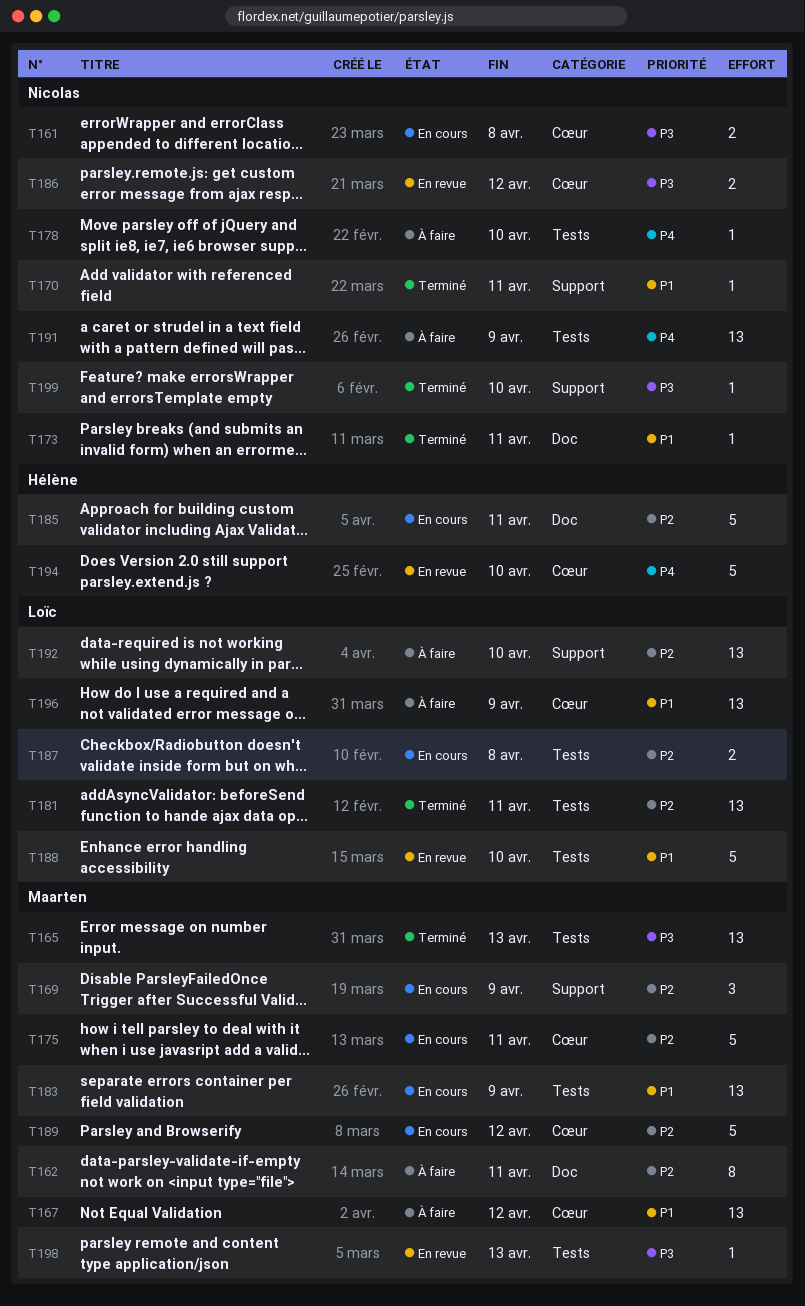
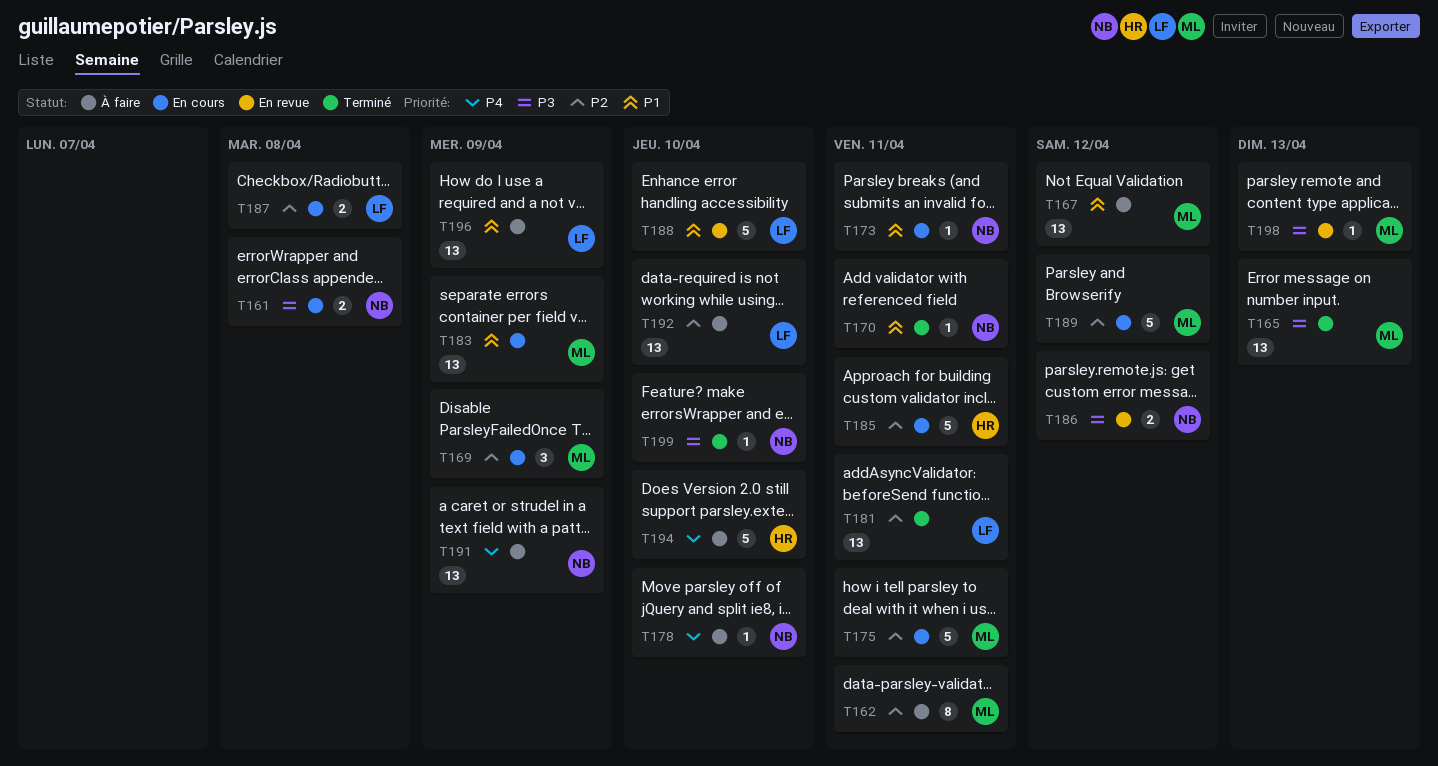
T173, status: Terminé -> En cours
T194, status: En revue -> À faire

